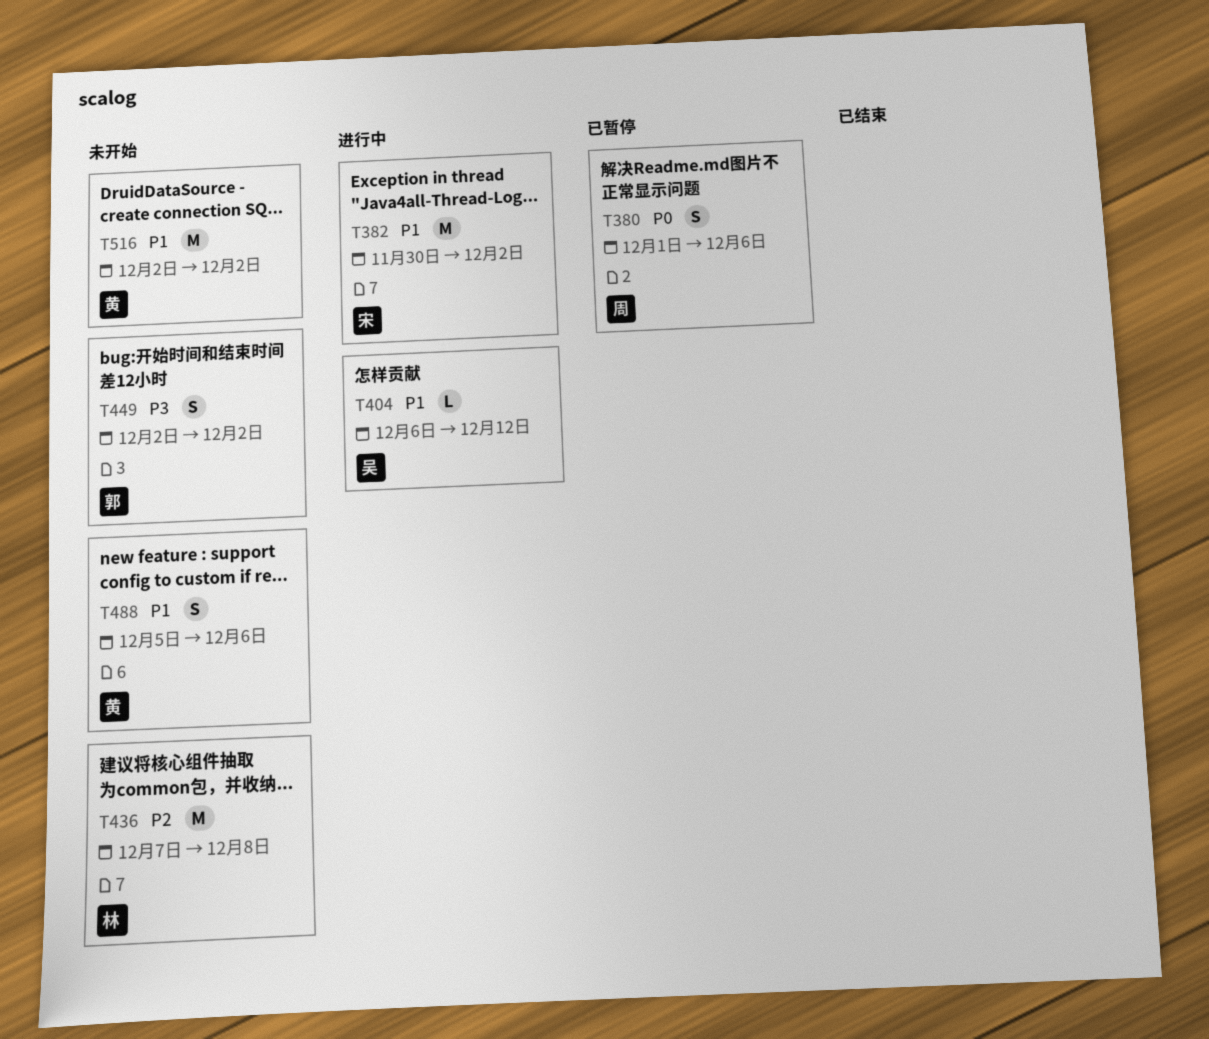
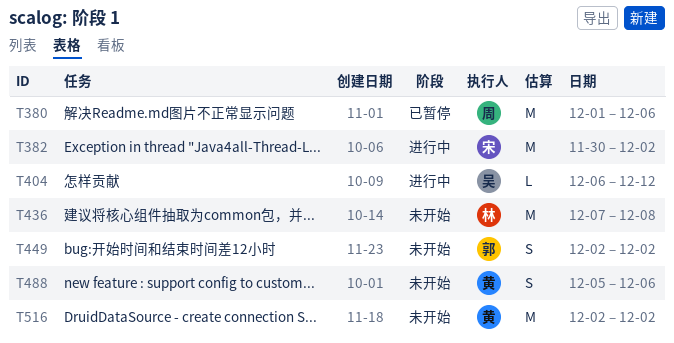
T380, estimate: S -> M

